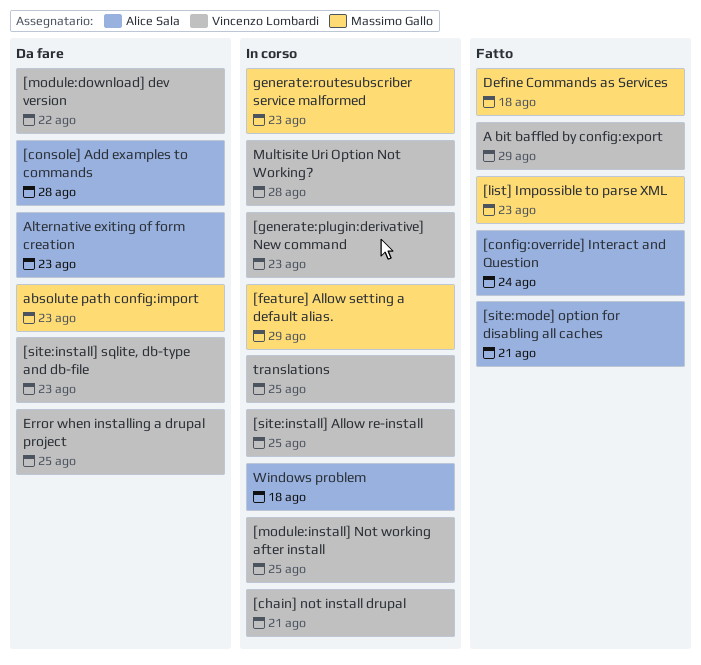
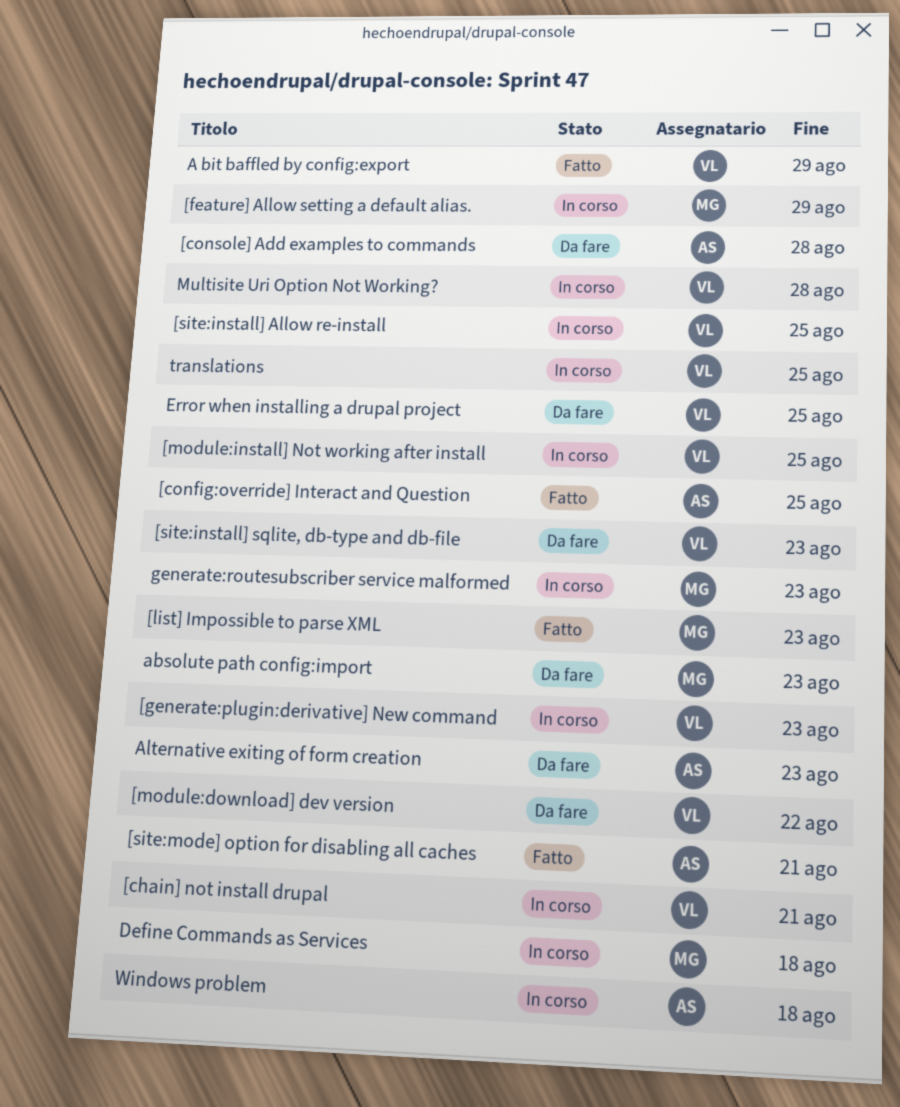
[config:override] Interact and Question, due: Aug 24 -> Aug 25
Define Commands as Services, status: Fatto -> In corso

